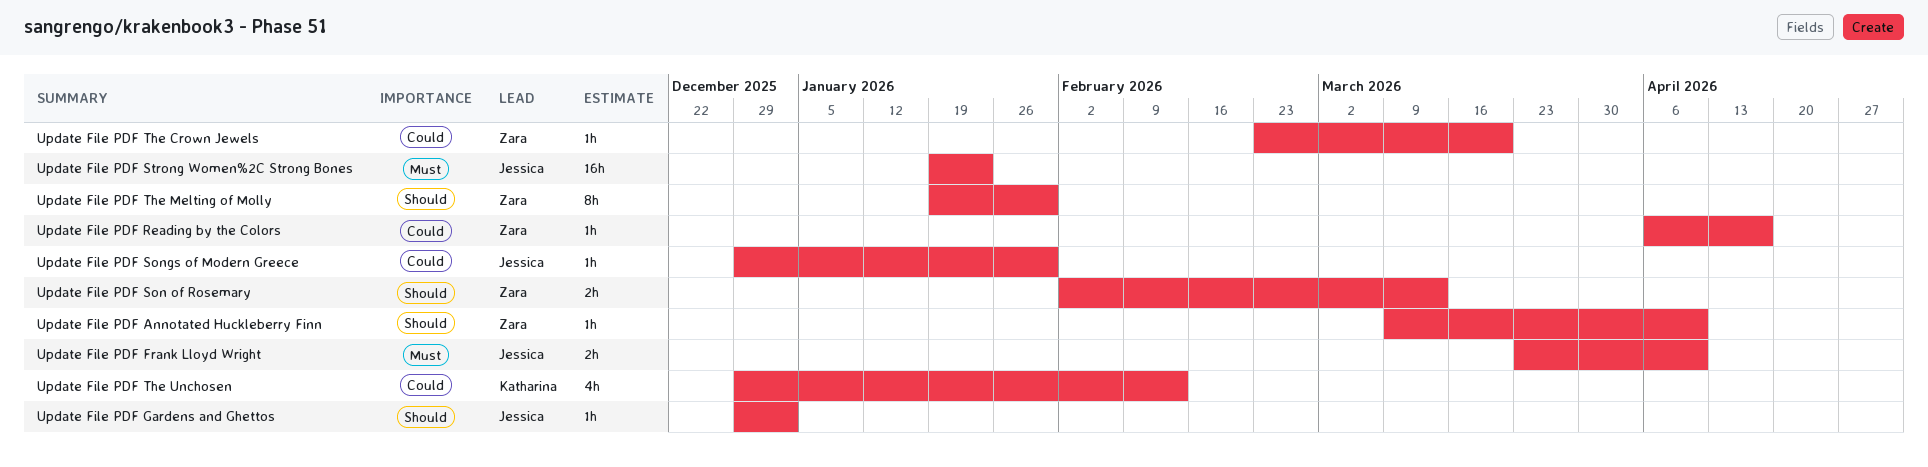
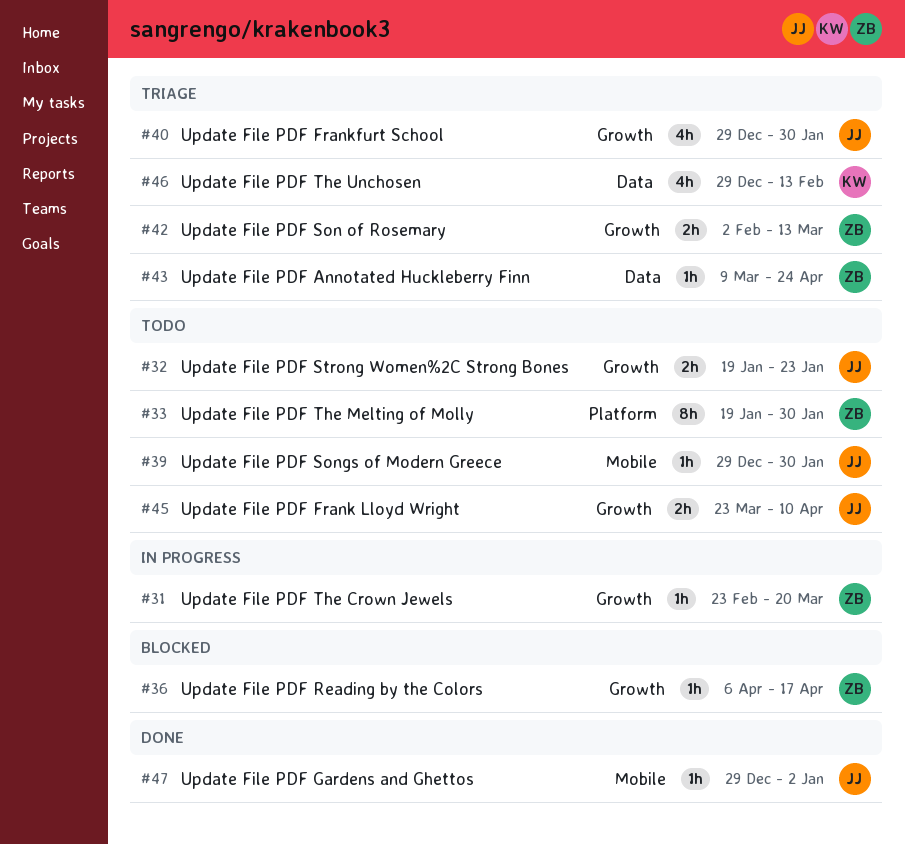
Update File PDF Annotated Huckleberry Finn, due: Apr 10 -> Apr 24
Update File PDF Frankfurt School: none -> present
Update File PDF Strong Women%2C Strong Bones, estimate: 16h -> 2h

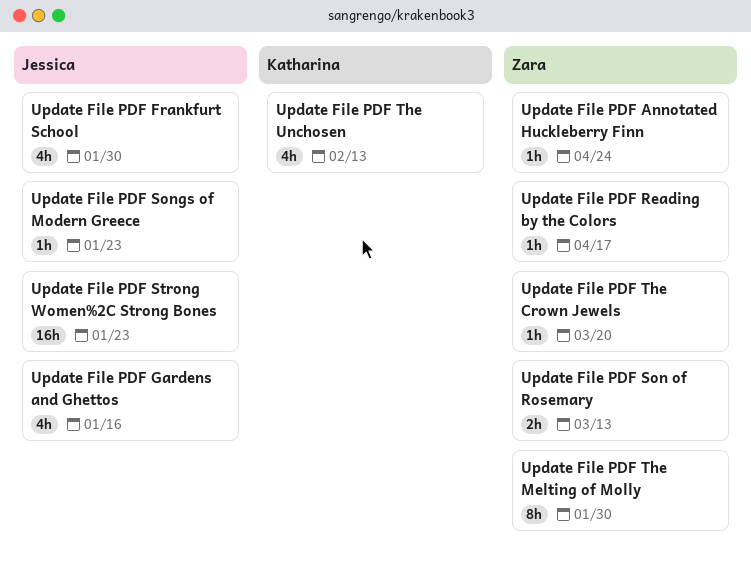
Update File PDF Frank Lloyd Wright: present -> none
Update File PDF Gardens and Ghettos, estimate: 1h -> 4h
Update File PDF Gardens and Ghettos, due: Jan 2 -> Jan 16
Update File PDF Songs of Modern Greece, due: Jan 30 -> Jan 23
Update File PDF Strong Women%2C Strong Bones, estimate: 2h -> 16h

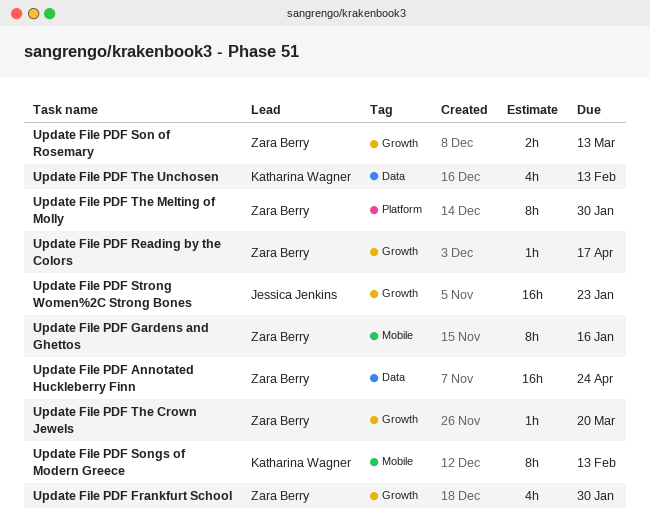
Update File PDF Annotated Huckleberry Finn, estimate: 1h -> 16h
Update File PDF Frankfurt School, owner: Jessica Jenkins -> Zara Berry
Update File PDF Gardens and Ghettos, owner: Jessica Jenkins -> Zara Berry
Update File PDF Gardens and Ghettos, estimate: 4h -> 8h
Update File PDF Songs of Modern Greece, owner: Jessica Jenkins -> Katharina Wagner
Update File PDF Songs of Modern Greece, estimate: 1h -> 8h
Update File PDF Songs of Modern Greece, due: Jan 23 -> Feb 13

